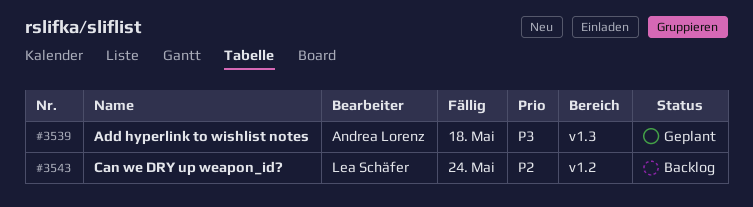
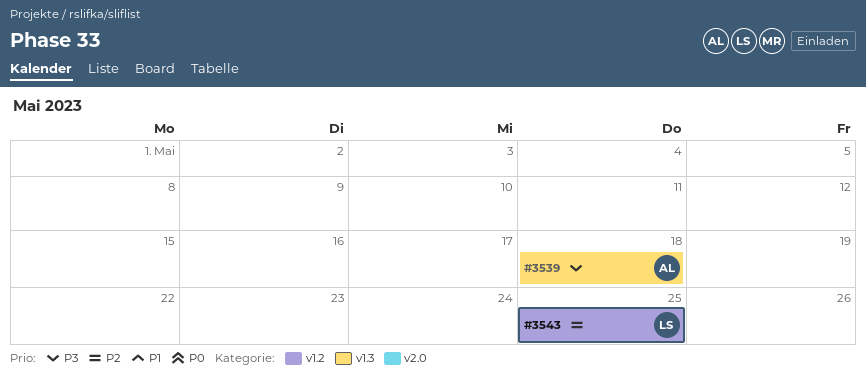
#3543, due: May 24 -> May 25

